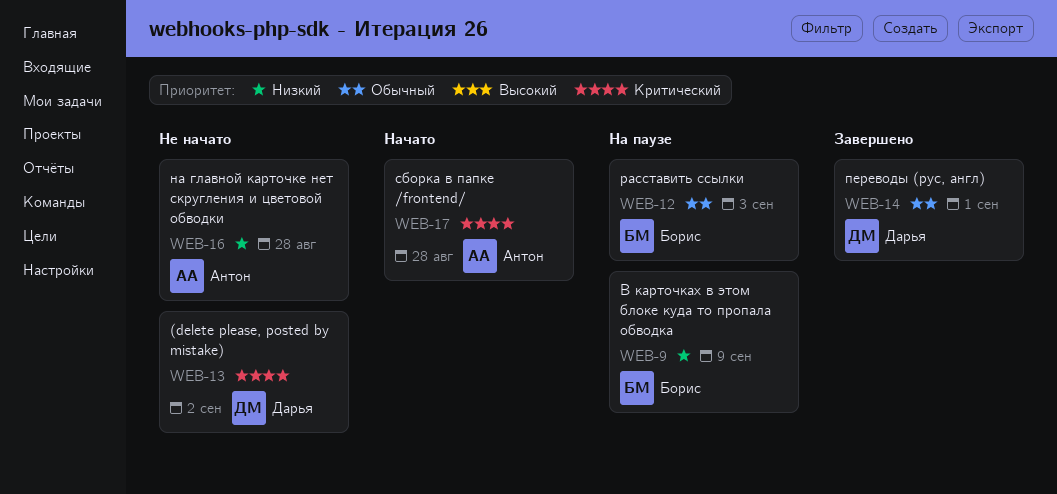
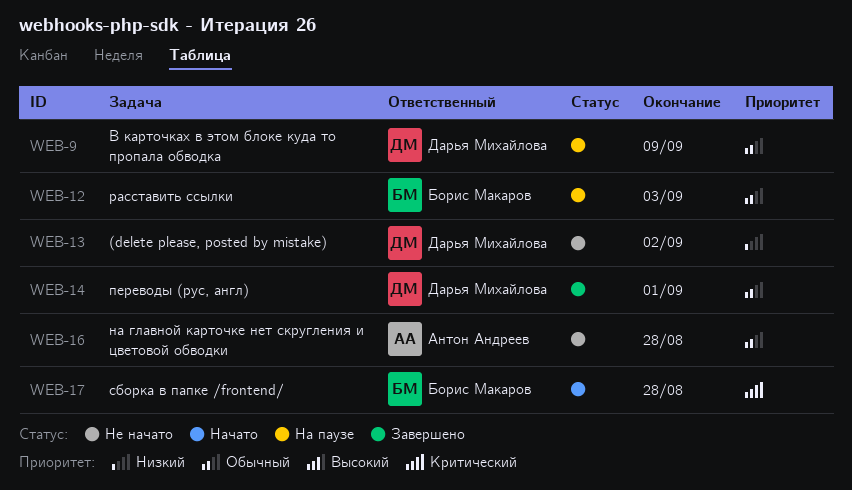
WEB-9, owner: Борис Макаров -> Дарья Михайлова
WEB-9, priority: Низкий -> Обычный
WEB-13, priority: Критический -> Низкий
WEB-16, priority: Низкий -> Обычный
WEB-17, owner: Антон Андреев -> Борис Макаров

